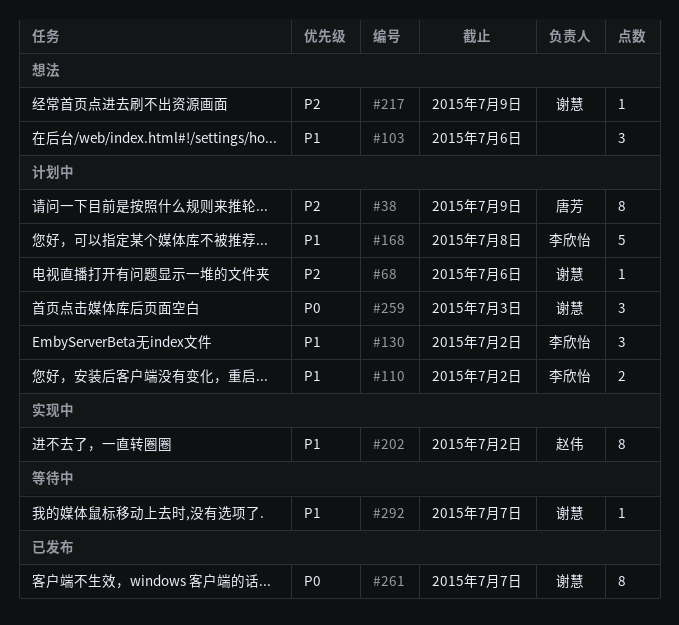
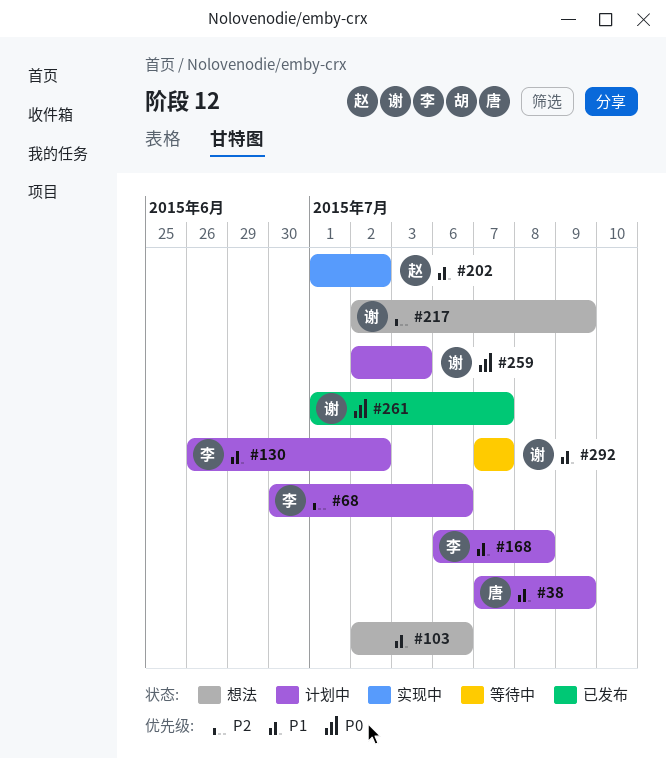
#38, priority: P2 -> P1
#68, owner: 谢慧 -> 李欣怡
#110: present -> none

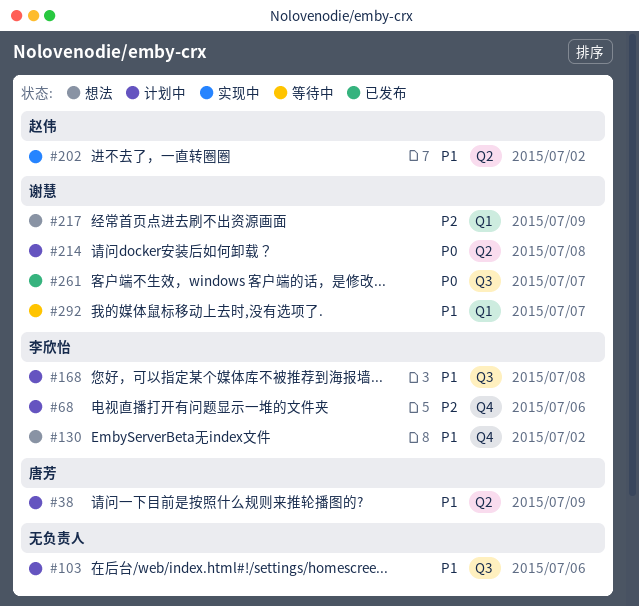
#103, status: 想法 -> 计划中
#130, status: 计划中 -> 想法
#214: none -> present
#259: present -> none

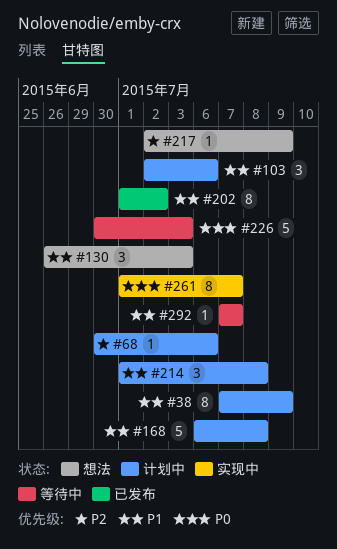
#130, due: Jul 2 -> Jul 3
#202, status: 实现中 -> 已发布
#214, priority: P0 -> P1
#226: none -> present
#261, status: 已发布 -> 实现中

